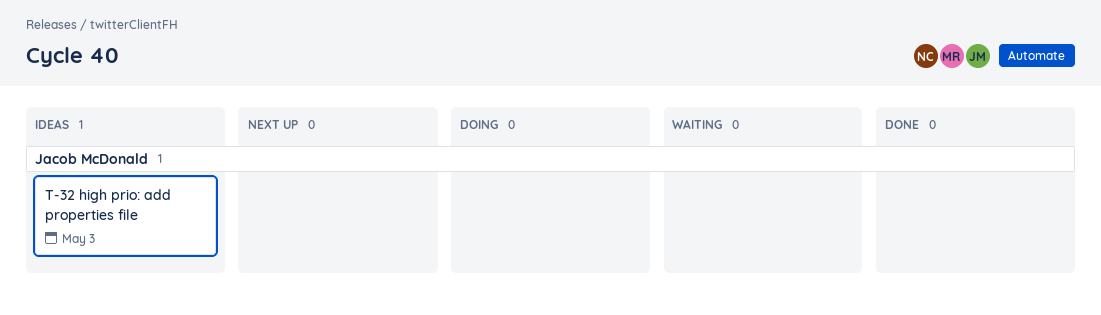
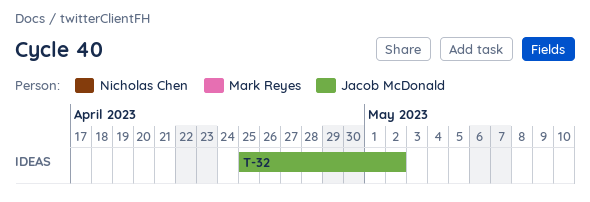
T-32, due: May 3 -> May 2

